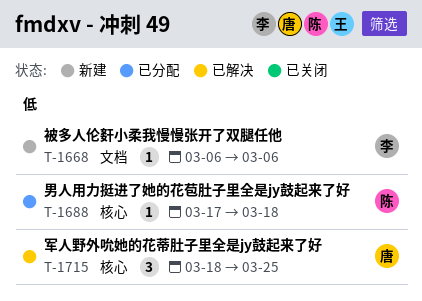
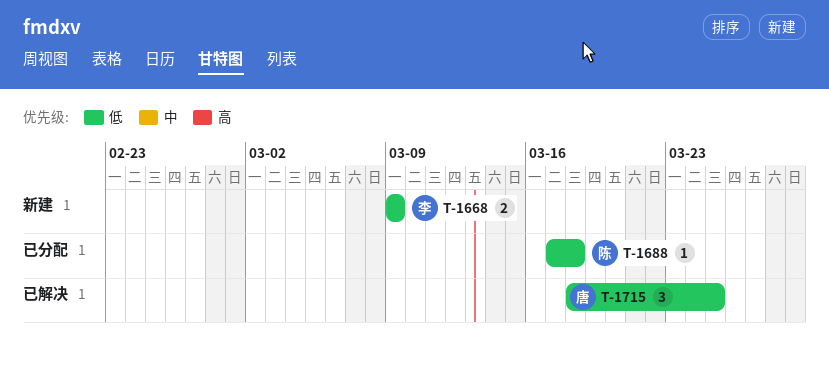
T-1668, estimate: 1 -> 2
T-1668, start: Mar 6 -> Mar 9
T-1668, due: Mar 6 -> Mar 9

